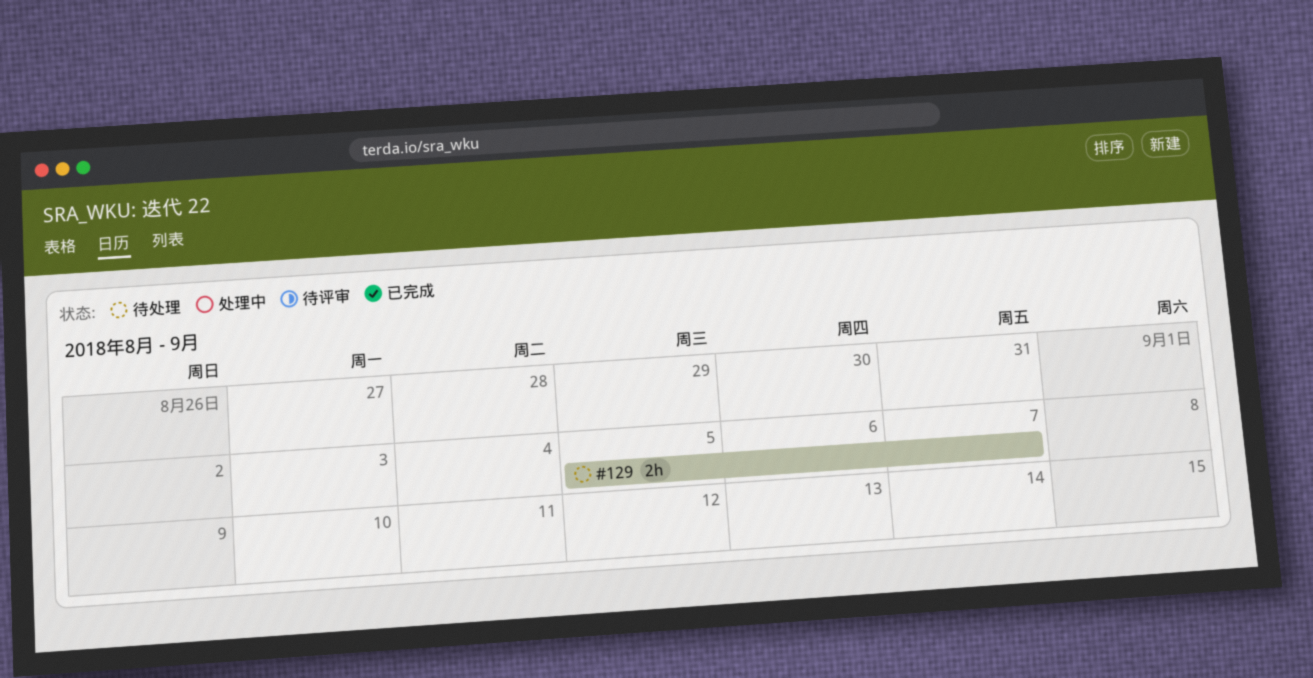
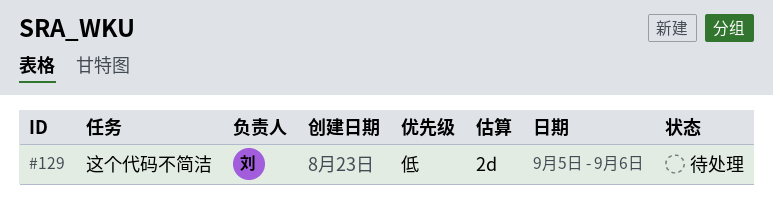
#129, estimate: 2h -> 2d
#129, due: Sep 7 -> Sep 6

